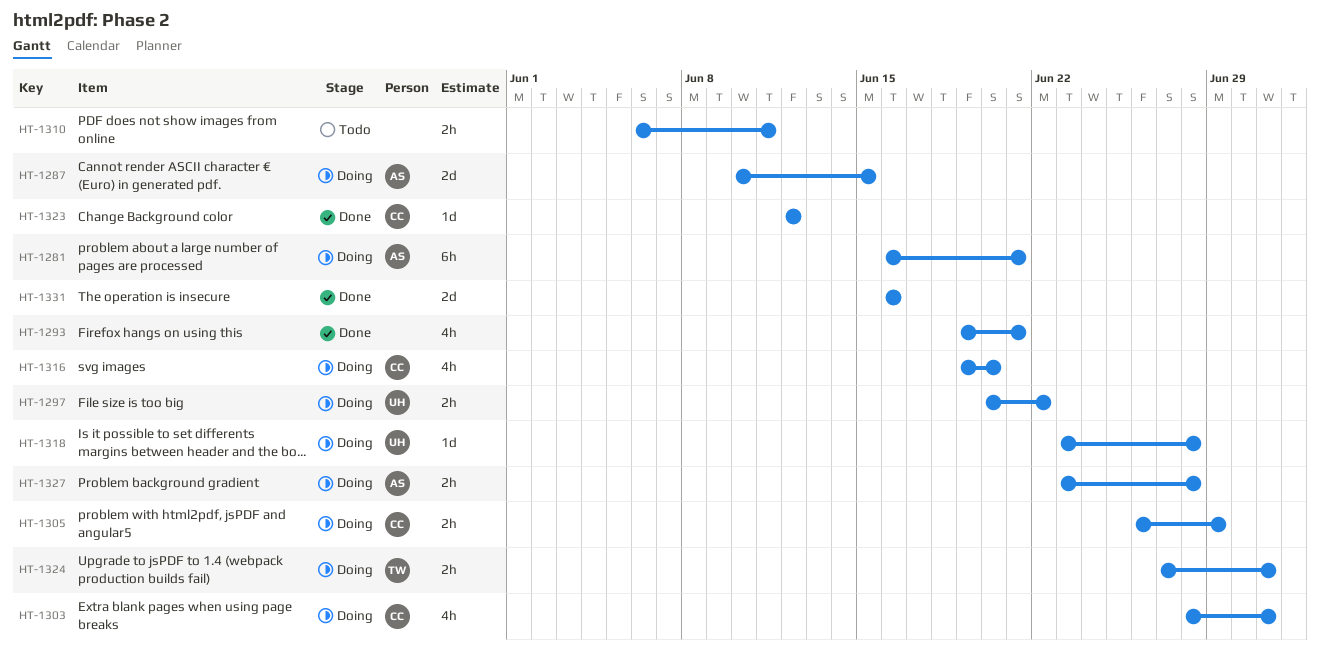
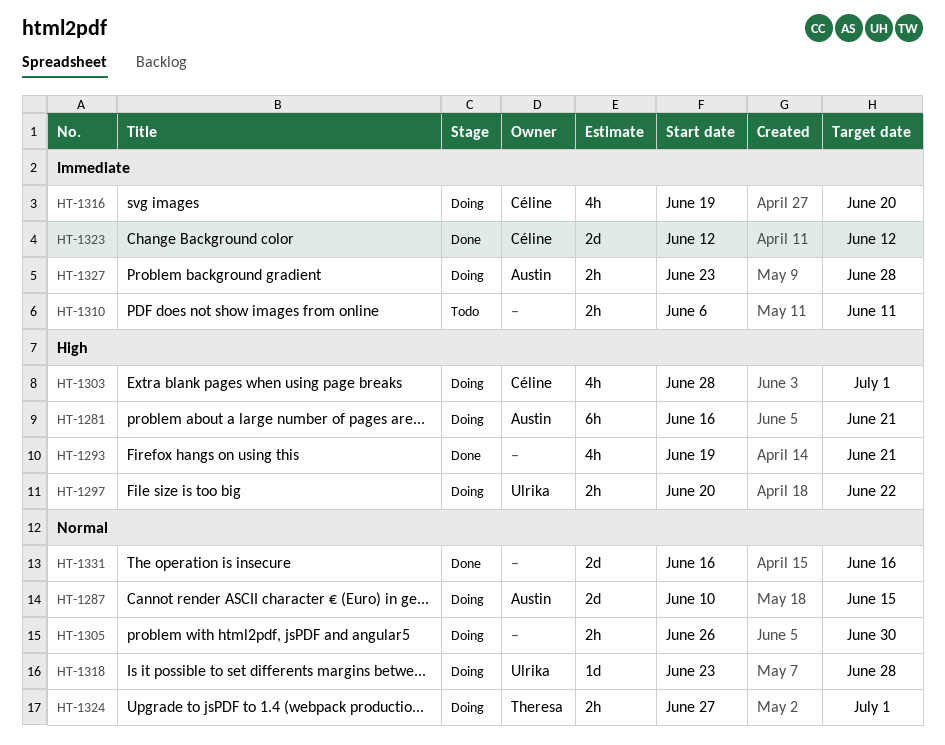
HT-1305, owner: Céline -> none
HT-1305, due: Jun 29 -> Jun 30
HT-1323, estimate: 1d -> 2d

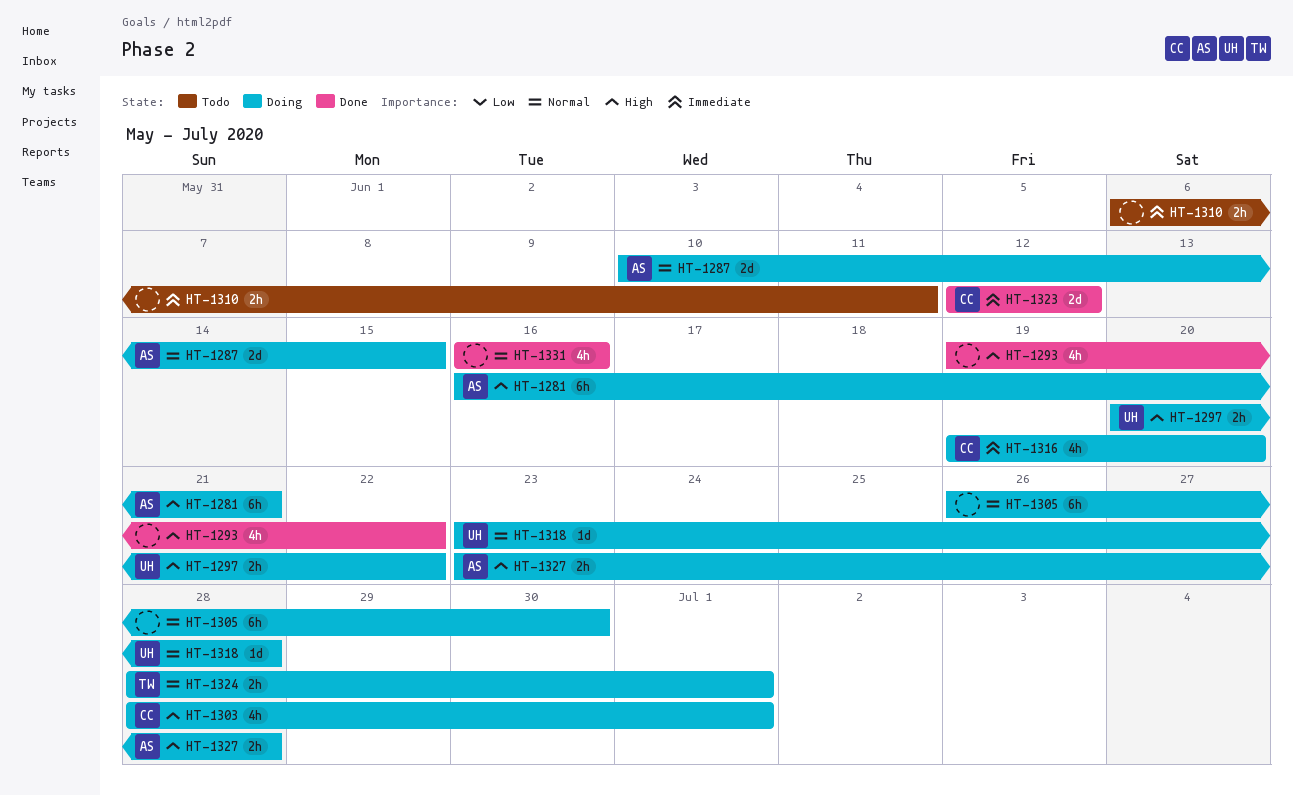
HT-1293, due: Jun 21 -> Jun 22
HT-1305, estimate: 2h -> 6h
HT-1324, start: Jun 27 -> Jun 28
HT-1327, priority: Immediate -> High
HT-1331, estimate: 2d -> 4h

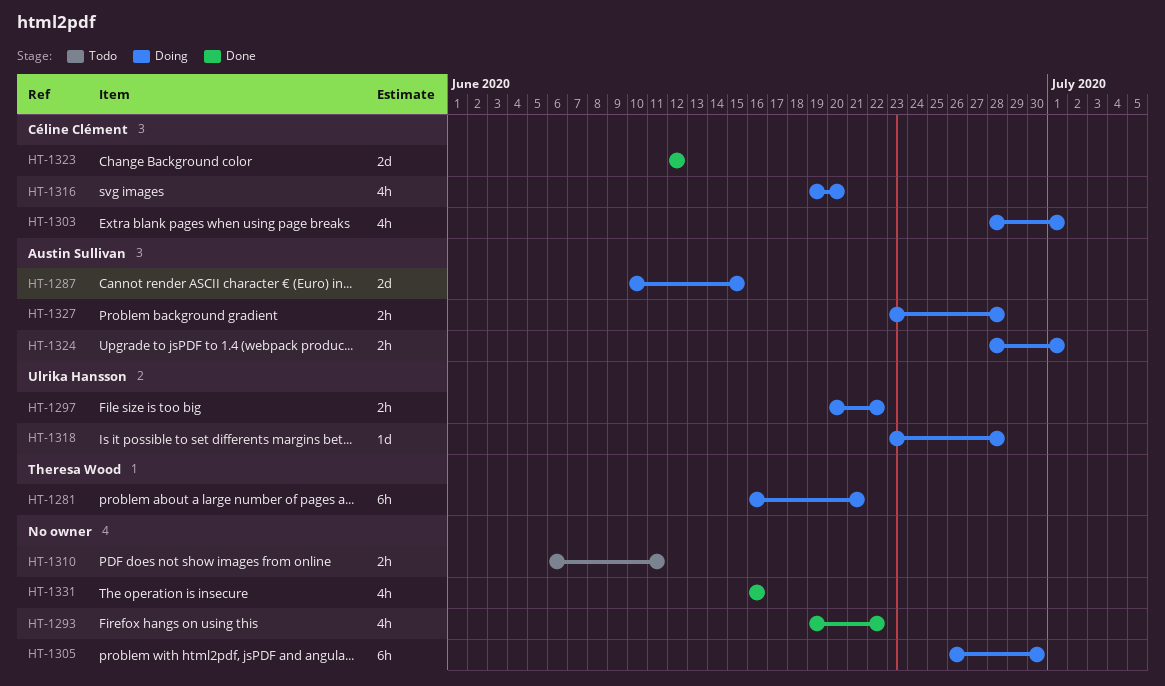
HT-1281, owner: Austin Sullivan -> Theresa Wood
HT-1324, owner: Theresa Wood -> Austin Sullivan

